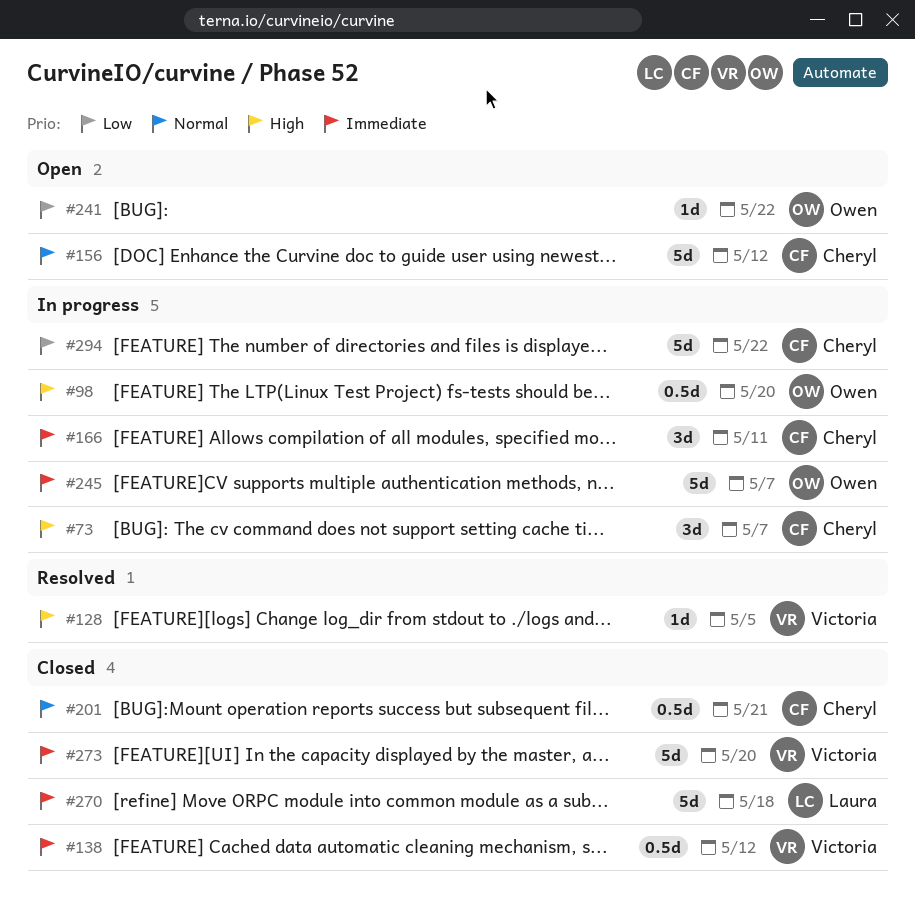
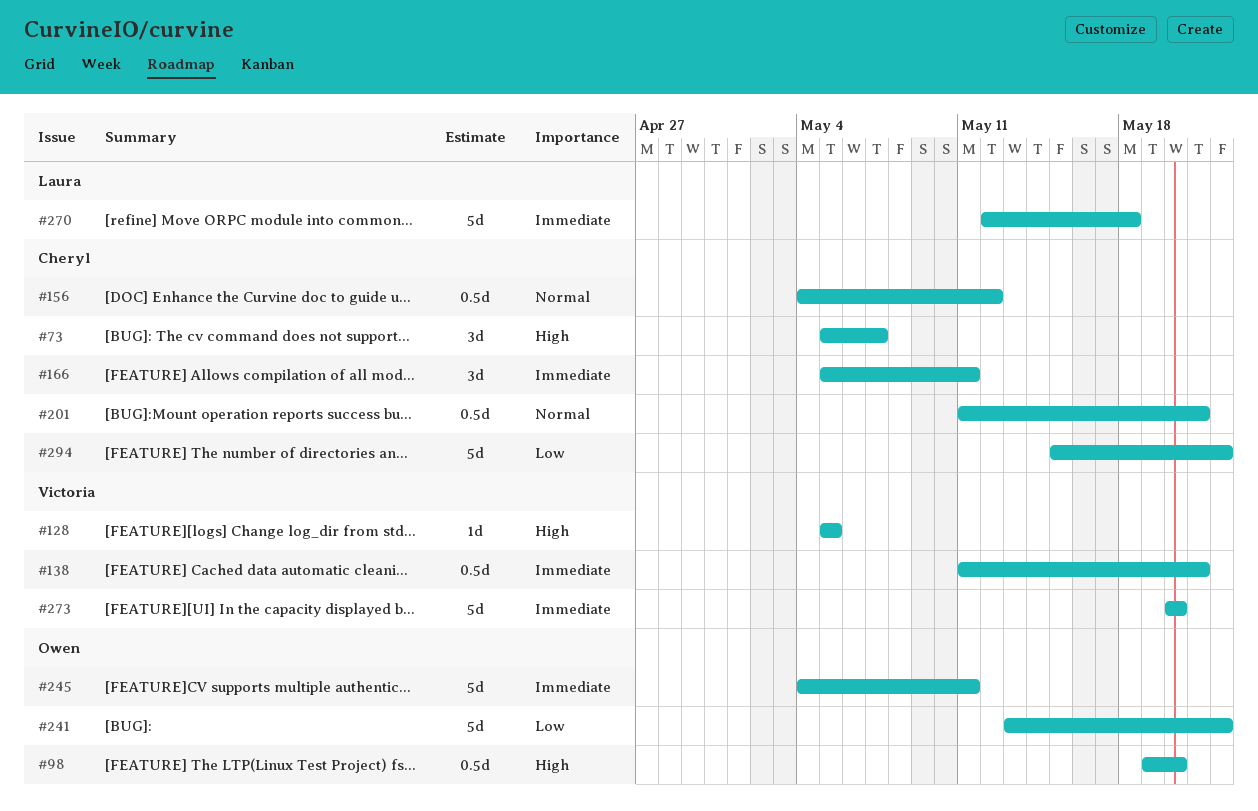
#138, due: May 12 -> May 21
#156, estimate: 5d -> 0.5d
#241, estimate: 1d -> 5d
#245, due: May 7 -> May 11

